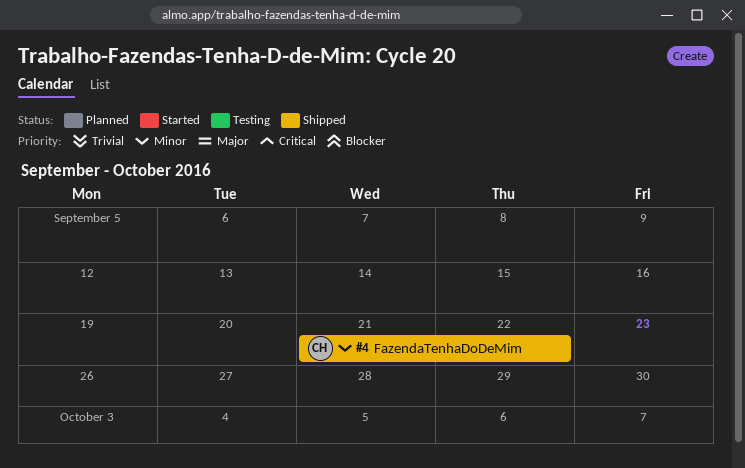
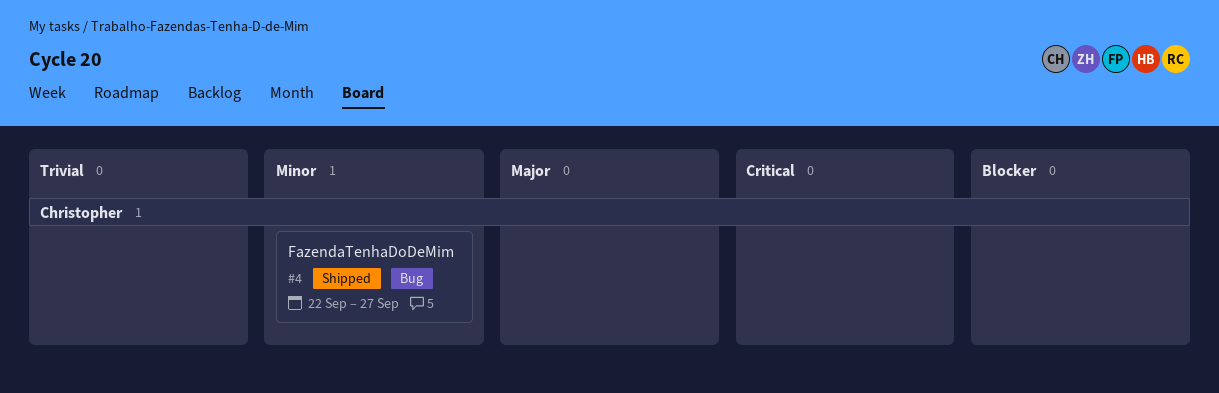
#4, start: Sep 21 -> Sep 22
#4, due: Sep 22 -> Sep 27

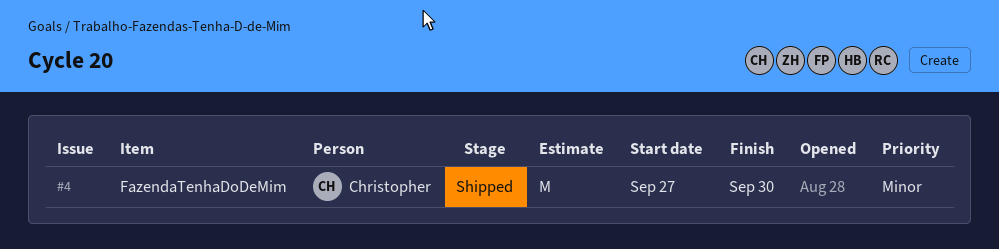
#4, start: Sep 22 -> Sep 27
#4, due: Sep 27 -> Sep 30

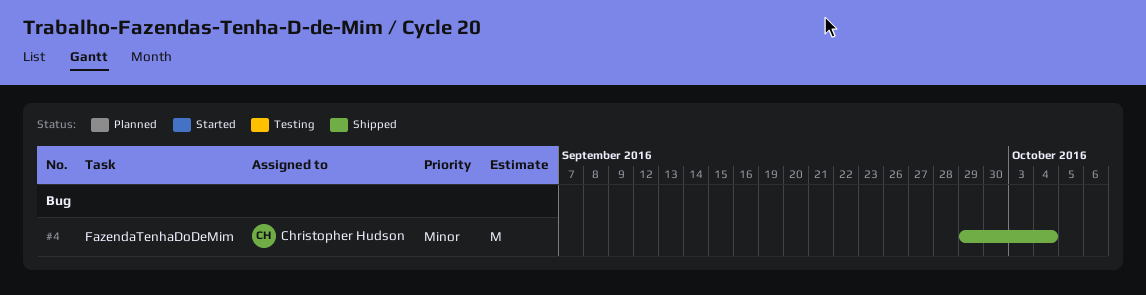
#4, start: Sep 27 -> Sep 29
#4, due: Sep 30 -> Oct 4

